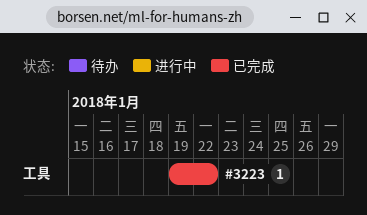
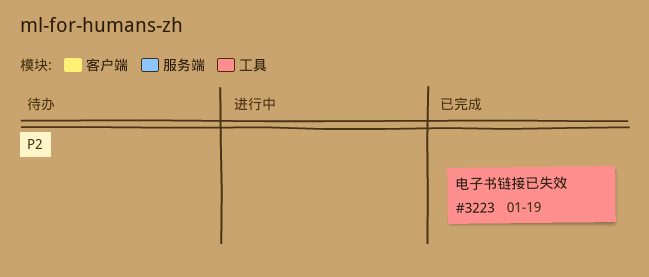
#3223, due: Jan 22 -> Jan 19

